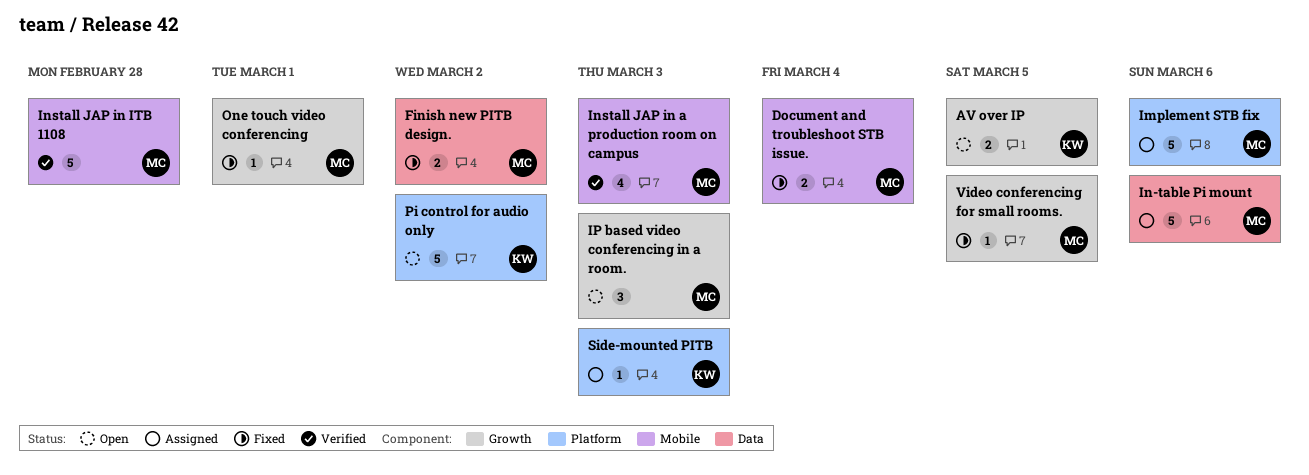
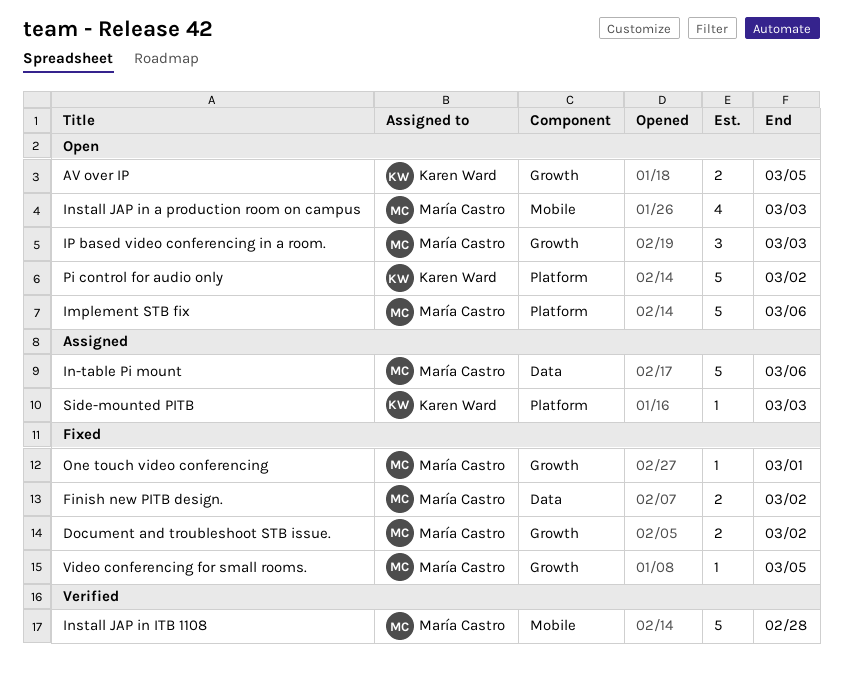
Document and troubleshoot STB issue., label: Mobile -> Growth
Document and troubleshoot STB issue., due: Mar 4 -> Mar 2
Implement STB fix, status: Assigned -> Open
Install JAP in a production room on campus, status: Verified -> Open

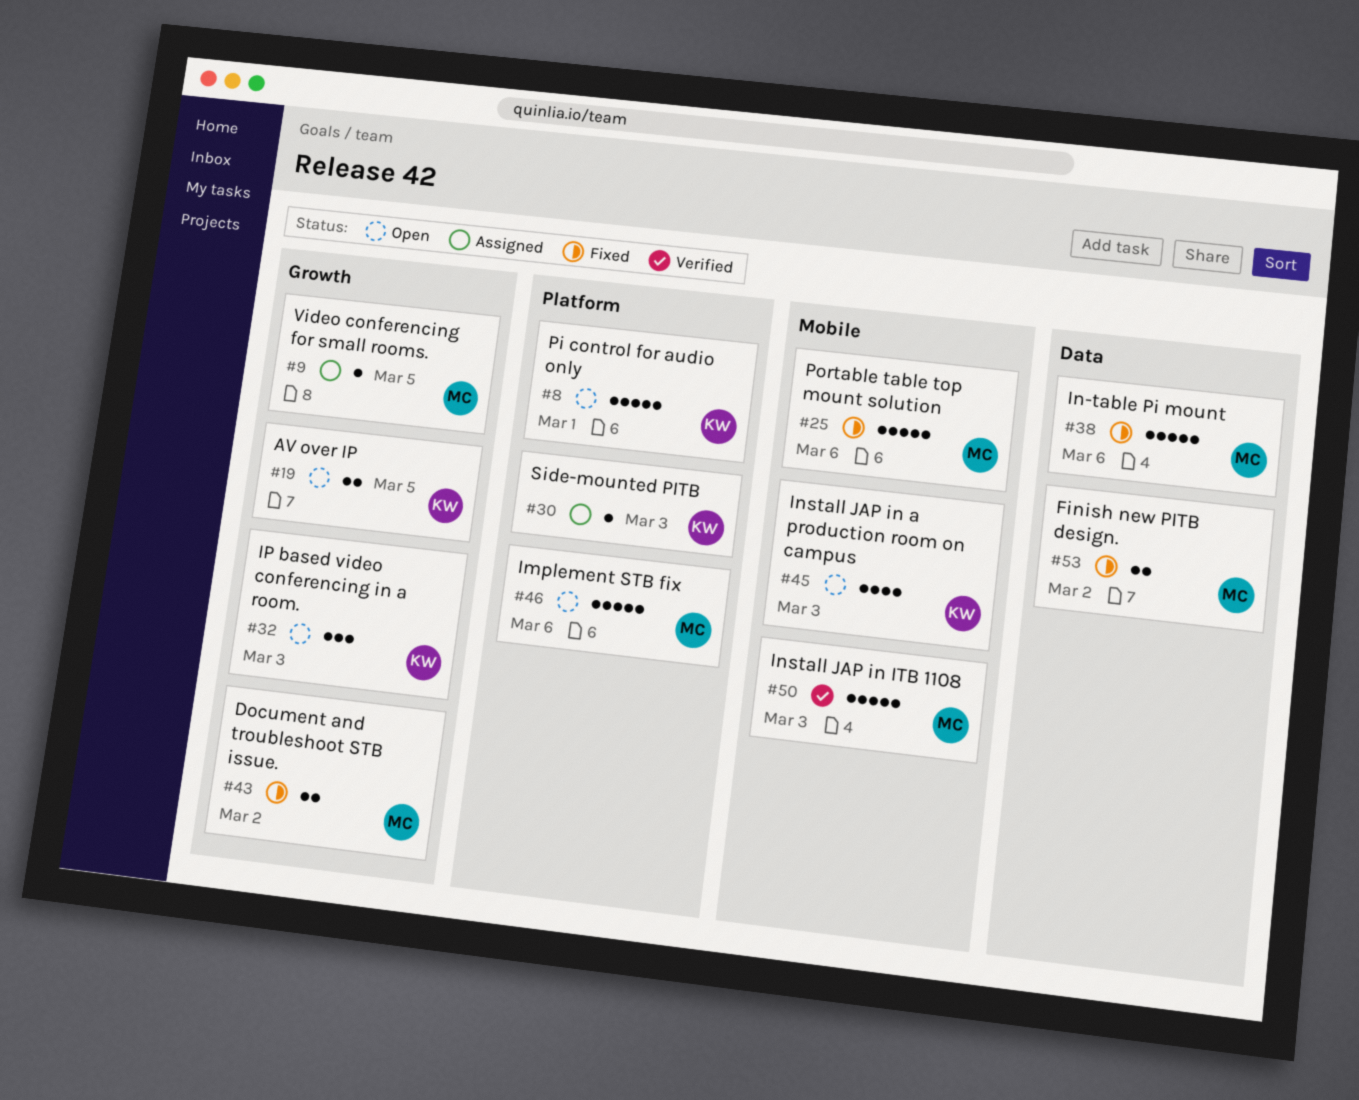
In-table Pi mount, status: Assigned -> Fixed
Install JAP in a production room on campus, owner: María Castro -> Karen Ward
Install JAP in ITB 1108, due: Feb 28 -> Mar 3
IP based video conferencing in a room., owner: María Castro -> Karen Ward
One touch video conferencing: present -> none
Pi control for audio only, due: Mar 2 -> Mar 1
Portable table top mount solution: none -> present
Video conferencing for small rooms., status: Fixed -> Assigned

